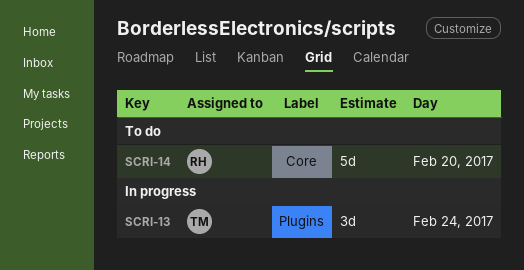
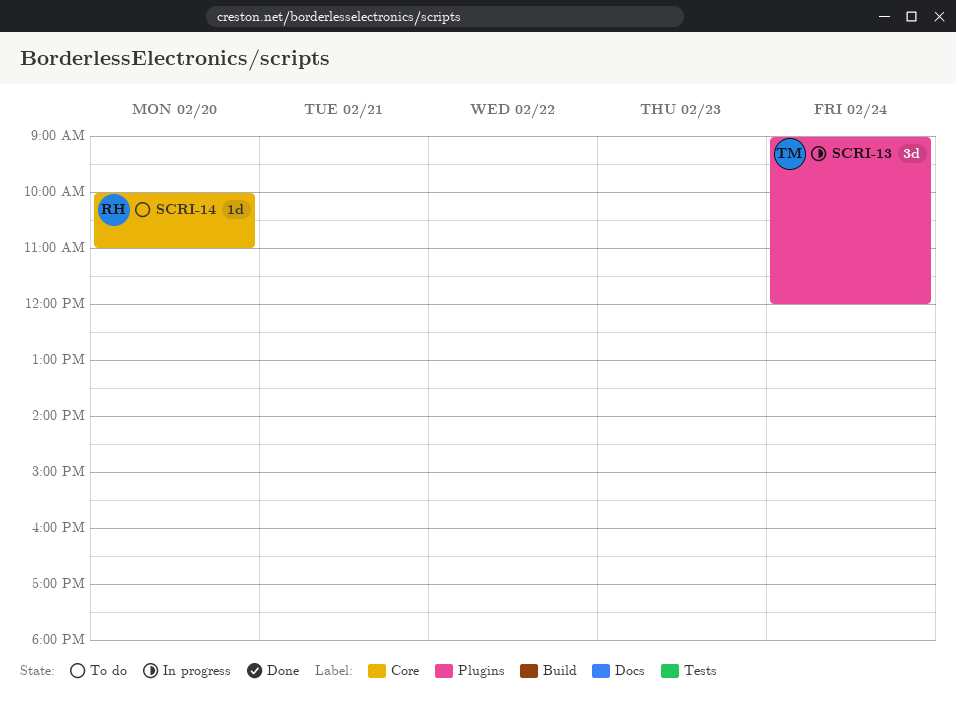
SCRI-14, estimate: 5d -> 1d

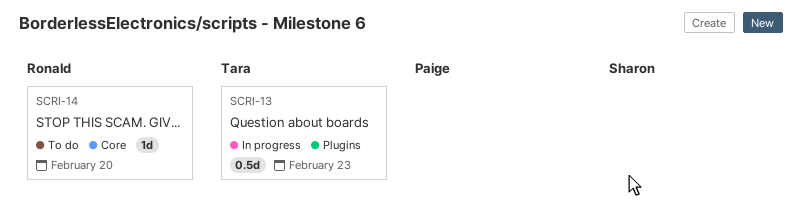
SCRI-13, estimate: 3d -> 0.5d
SCRI-13, day: Feb 24 -> Feb 23

